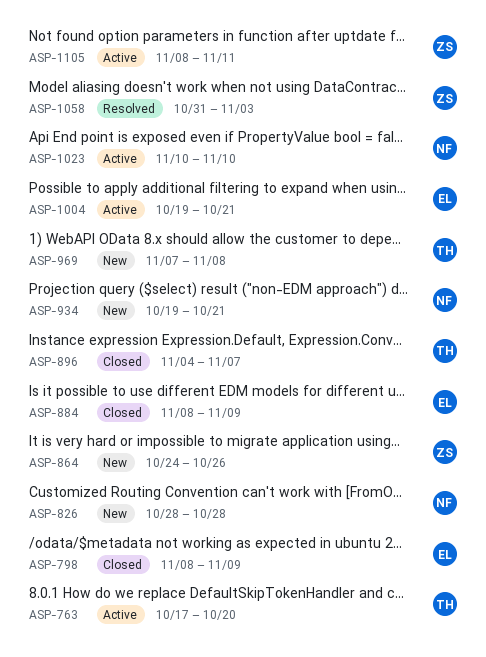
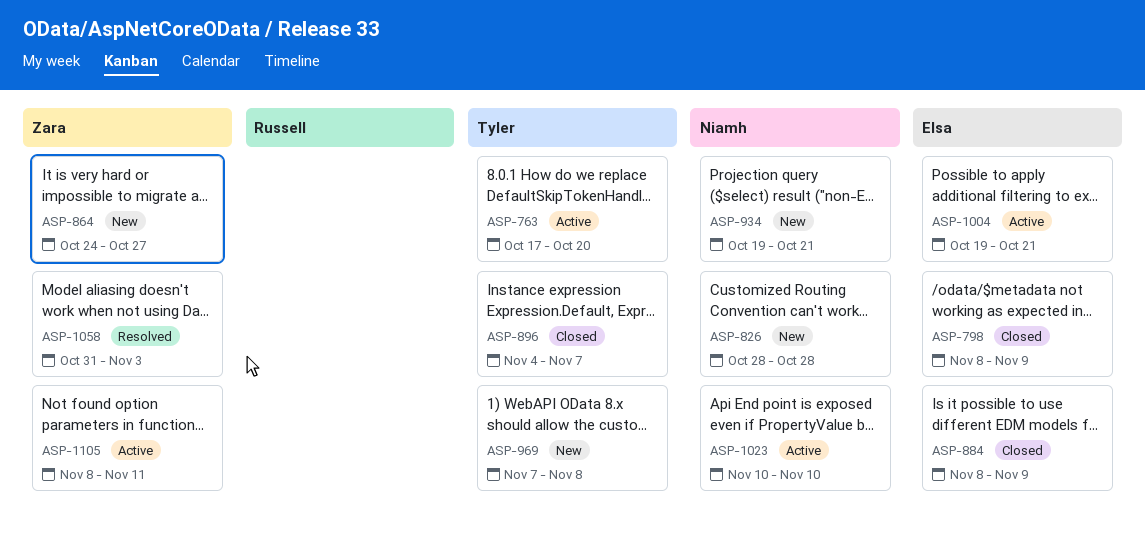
ASP-864, due: Oct 26 -> Oct 27

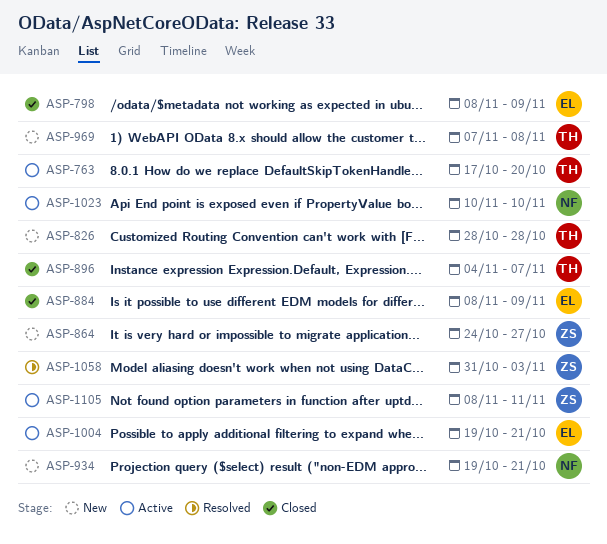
ASP-826, owner: Niamh -> Tyler

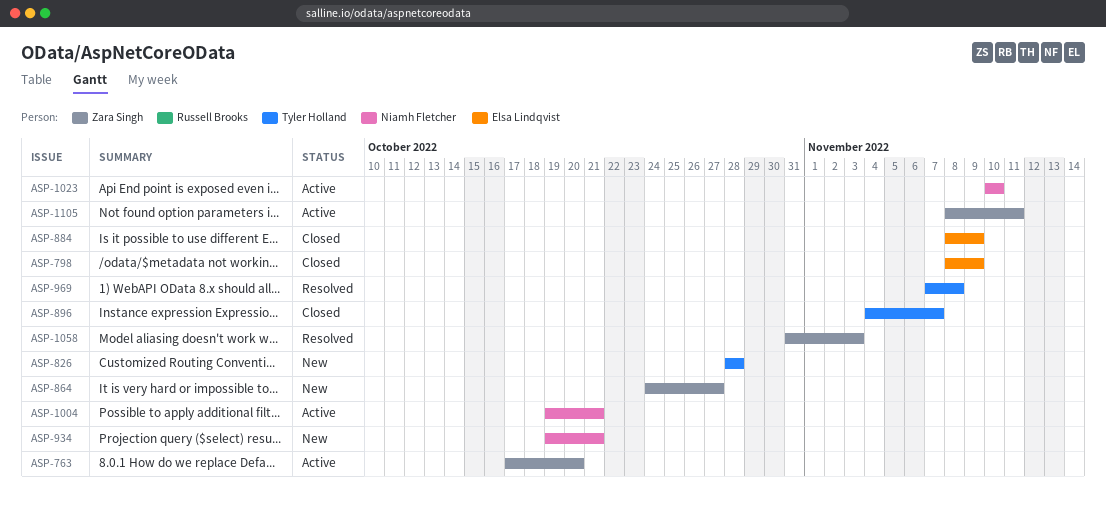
ASP-763, owner: Tyler Holland -> Zara Singh
ASP-969, status: New -> Resolved
ASP-1004, owner: Elsa Lindqvist -> Niamh Fletcher

